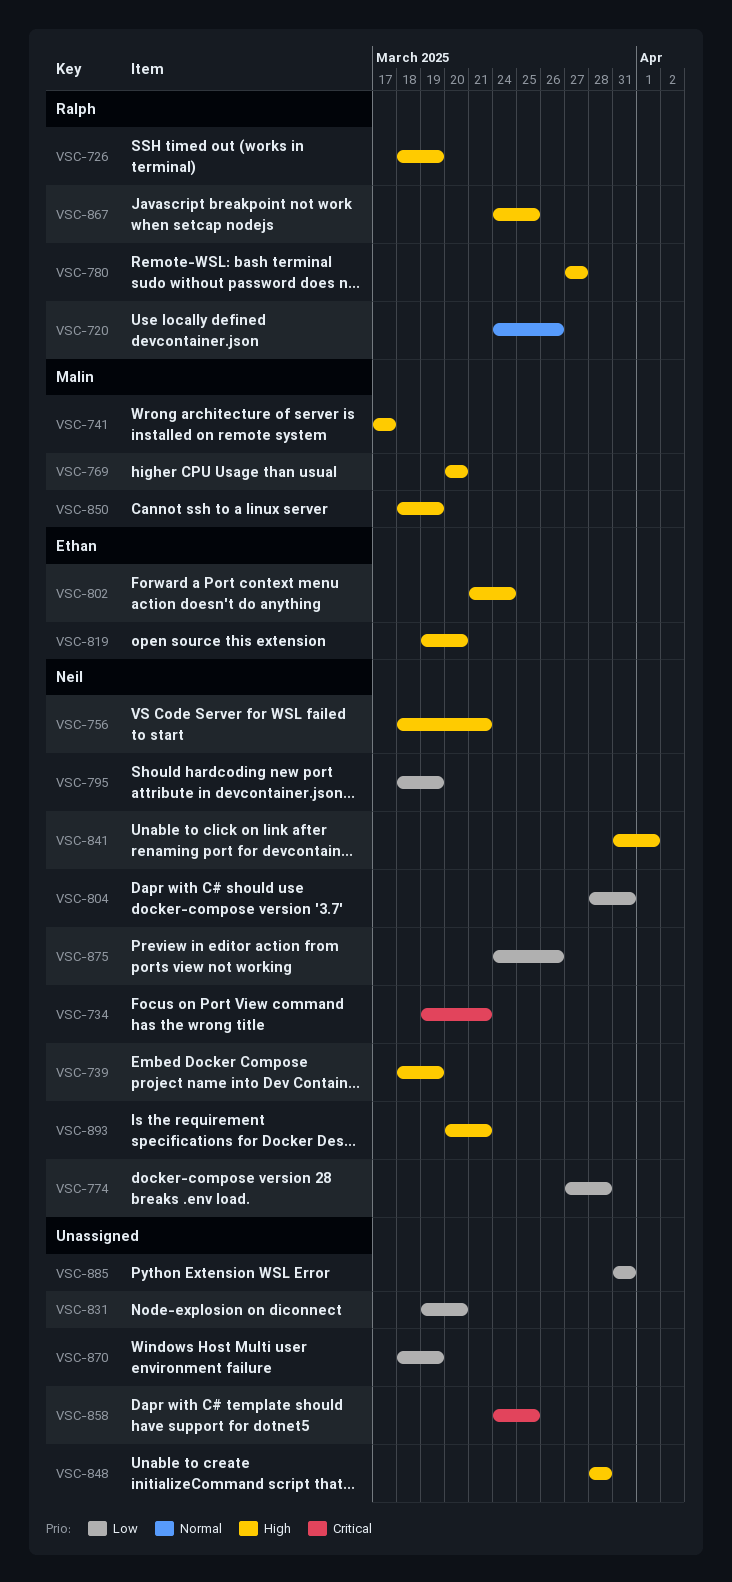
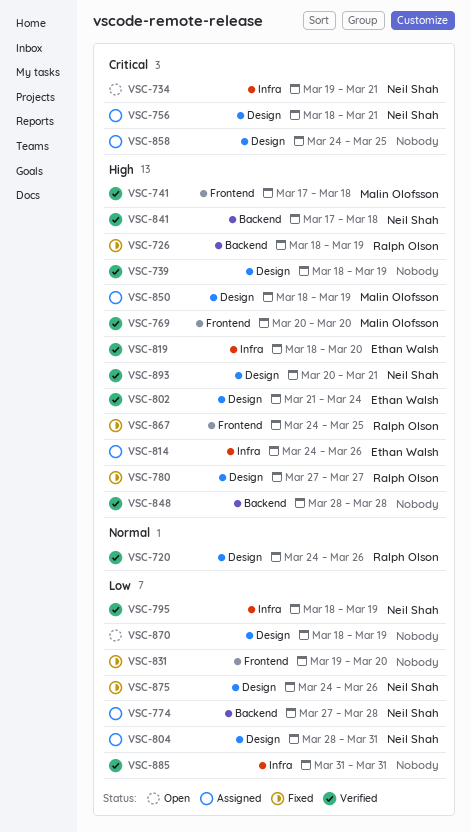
VSC-739, owner: Neil Shah -> none
VSC-741, due: Mar 17 -> Mar 18
VSC-756, priority: High -> Critical
VSC-814: none -> present
VSC-819, start: Mar 19 -> Mar 18
VSC-841, start: Mar 31 -> Mar 17
VSC-841, due: Apr 1 -> Mar 18

